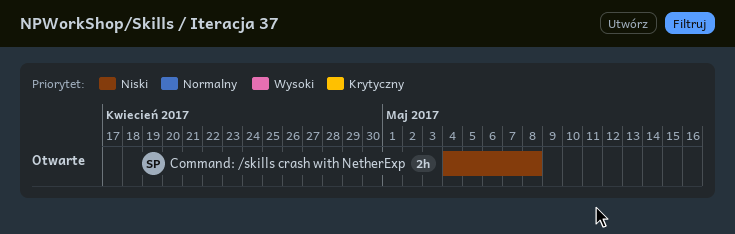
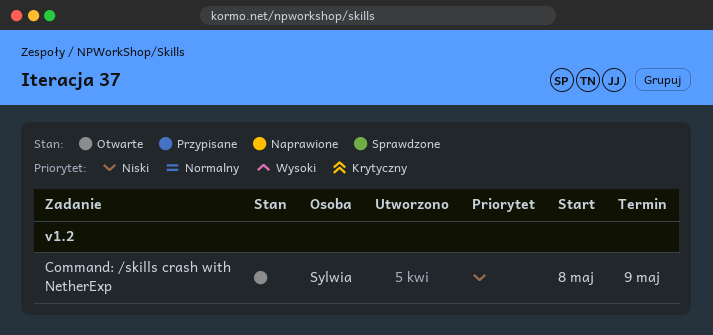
Command: /skills crash with NetherExp, start: May 4 -> May 8
Command: /skills crash with NetherExp, due: May 8 -> May 9

